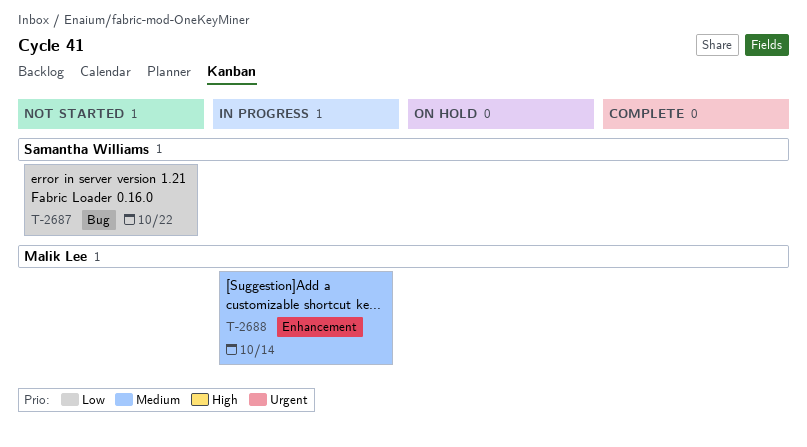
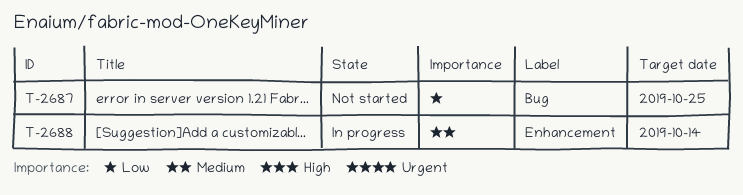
T-2687, due: Oct 22 -> Oct 25

